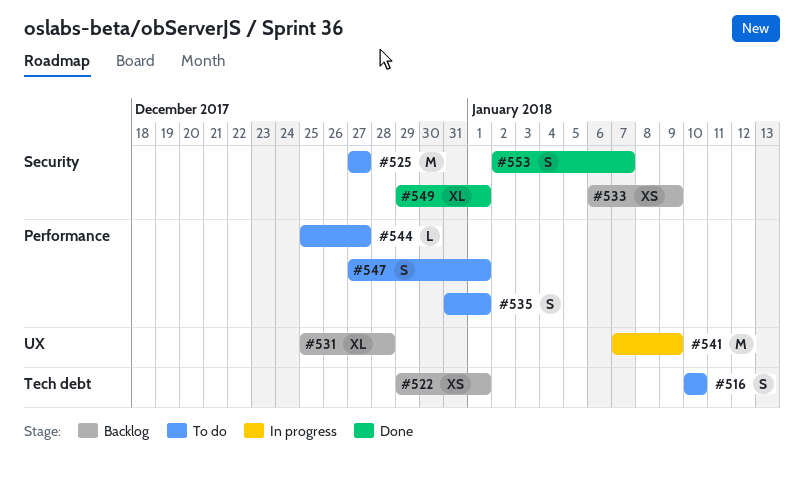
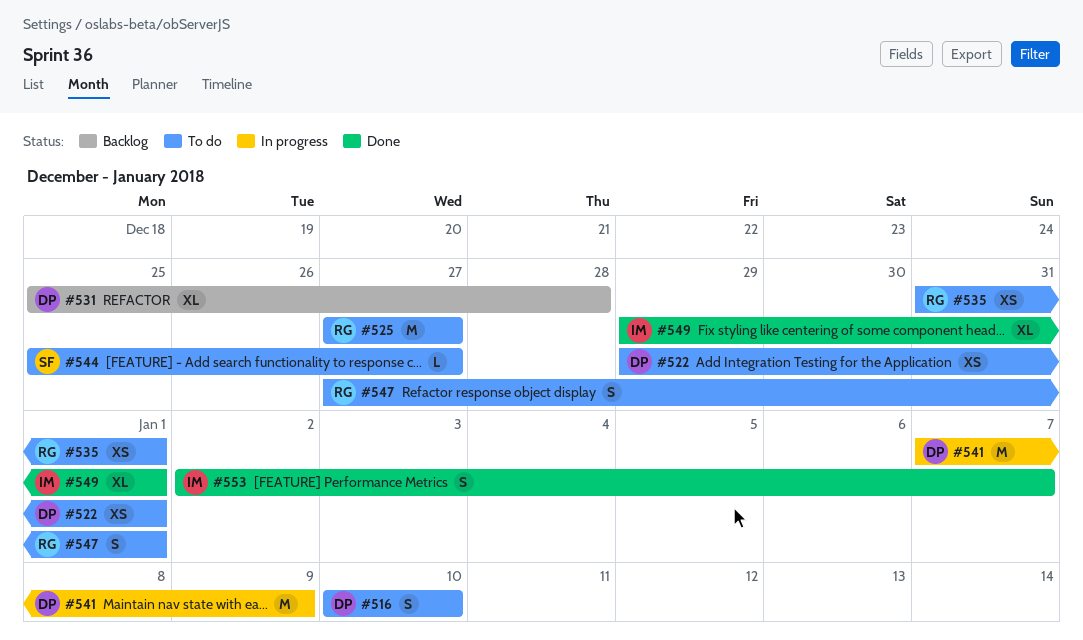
#522, status: Backlog -> To do
#533: present -> none
#535, estimate: S -> XS

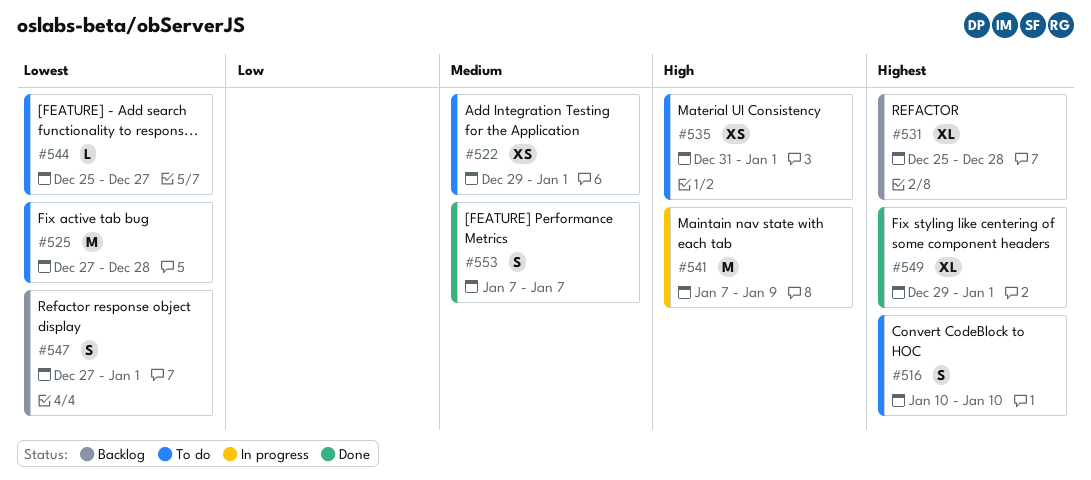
#525, due: Dec 27 -> Dec 28
#547, status: To do -> Backlog
#553, start: Jan 2 -> Jan 7

